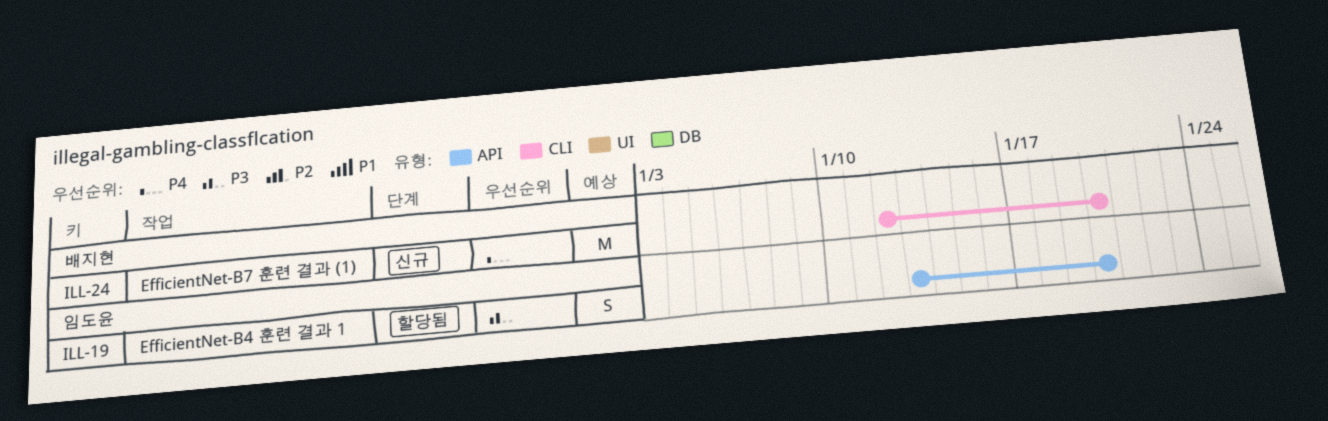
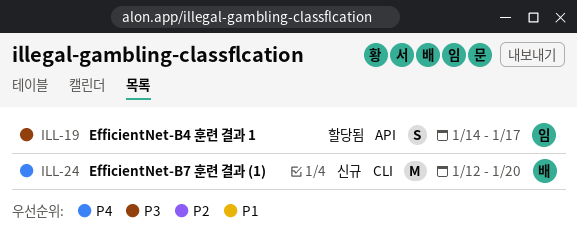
ILL-19, start: Jan 13 -> Jan 14
ILL-19, due: Jan 20 -> Jan 17

